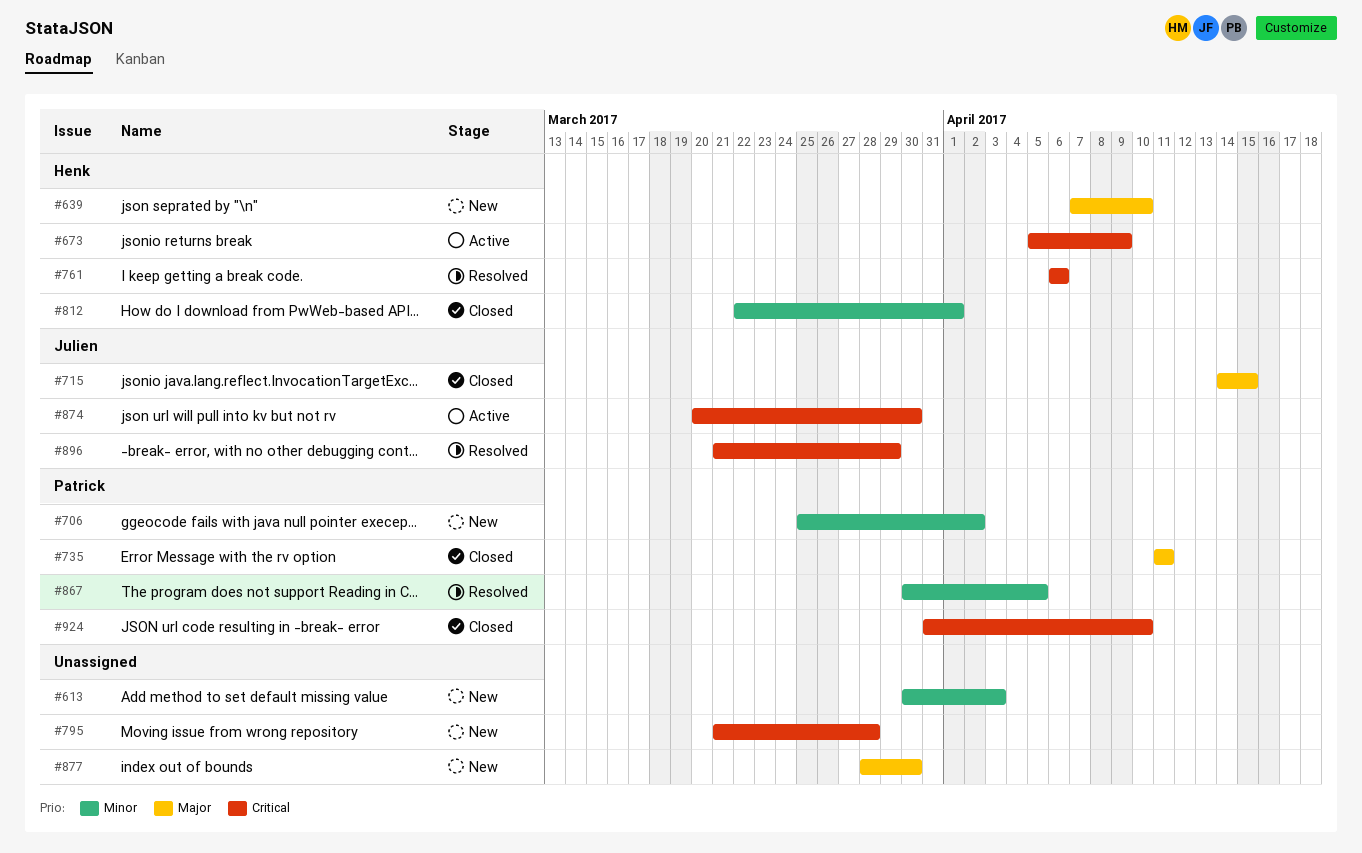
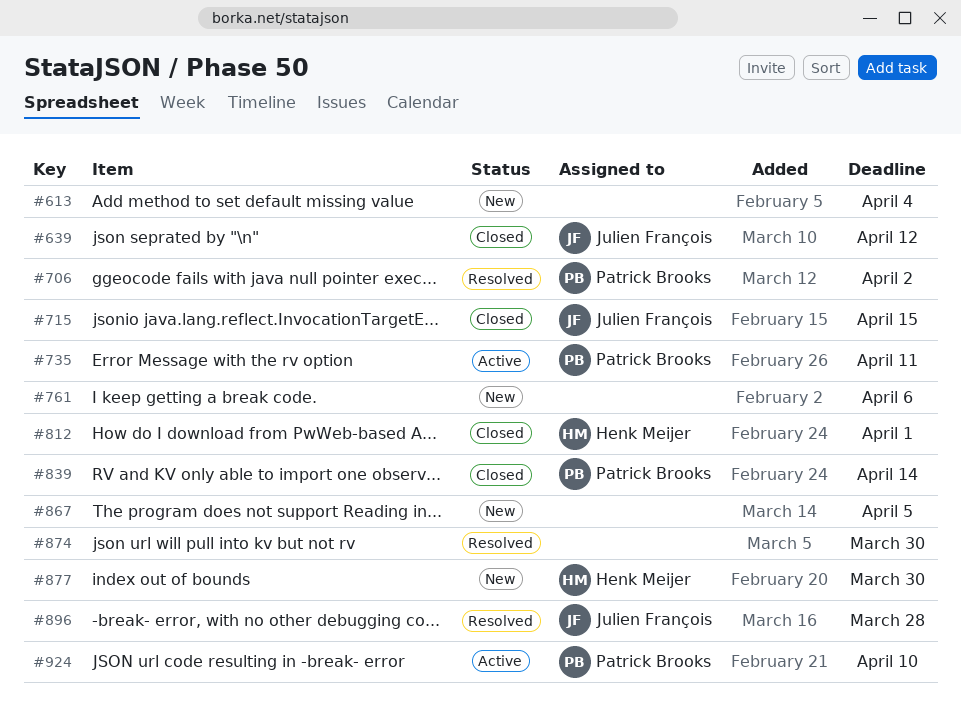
#613, due: Apr 3 -> Apr 4
#639, status: New -> Closed
#639, owner: Henk Meijer -> Julien François
#639, due: Apr 10 -> Apr 12
#673: present -> none
#706, status: New -> Resolved
#735, status: Closed -> Active
#761, status: Resolved -> New
#761, owner: Henk Meijer -> none
#795: present -> none
#839: none -> present
#867, status: Resolved -> New
#867, owner: Patrick Brooks -> none
#874, status: Active -> Resolved
#874, owner: Julien François -> none
#877, owner: none -> Henk Meijer
#896, due: Mar 29 -> Mar 28
#924, status: Closed -> Active

